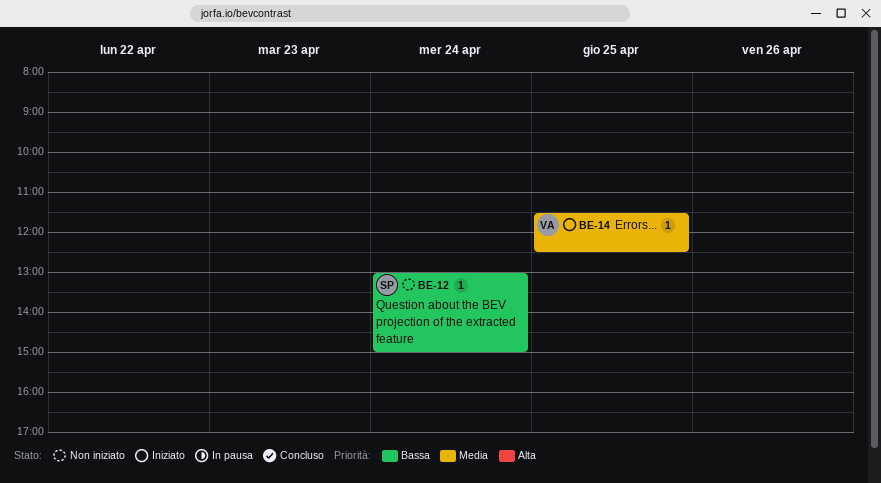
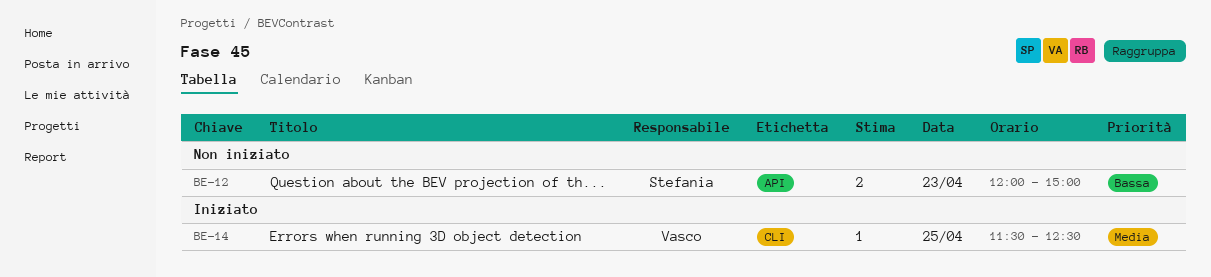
BE-12, estimate: 1 -> 2
BE-12, day: Apr 24 -> Apr 23
BE-12, begins: 13:00 -> 12:00

